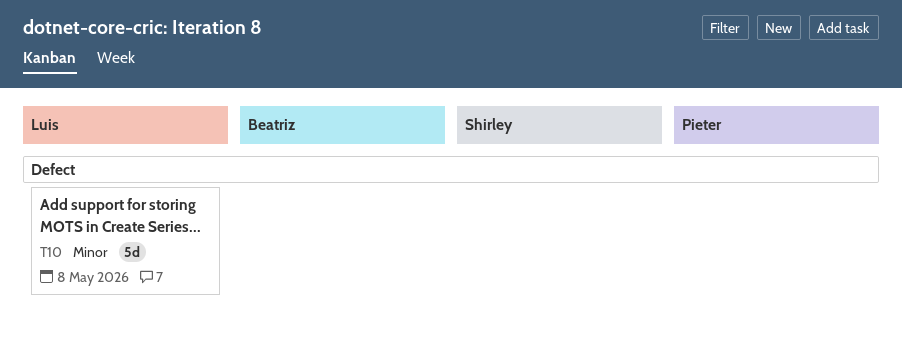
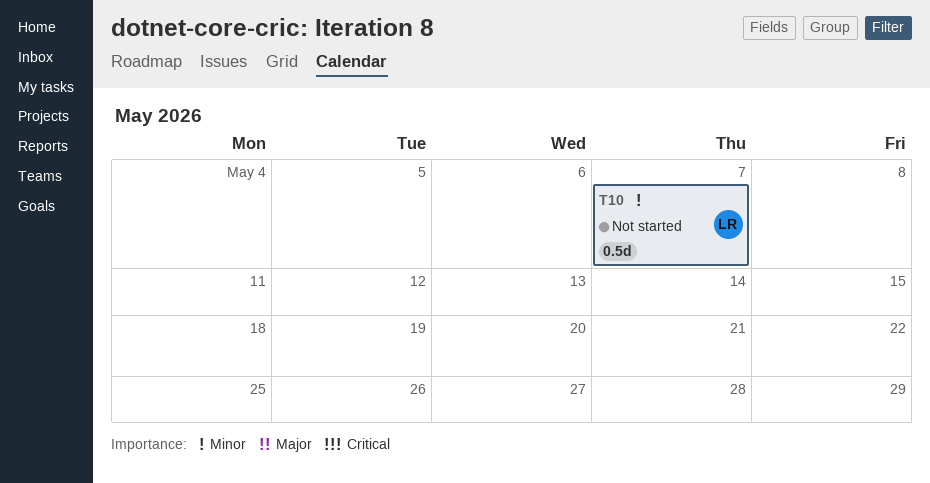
T10, estimate: 5d -> 0.5d
T10, due: May 8 -> May 7

